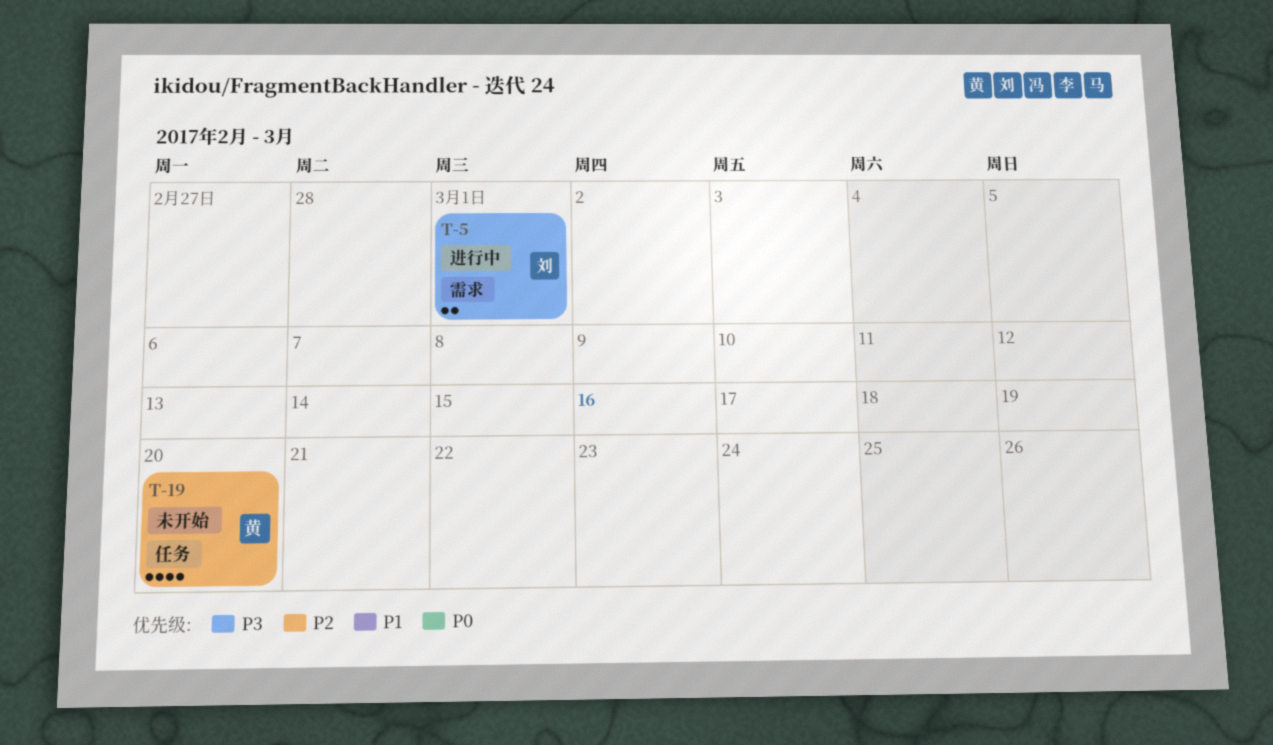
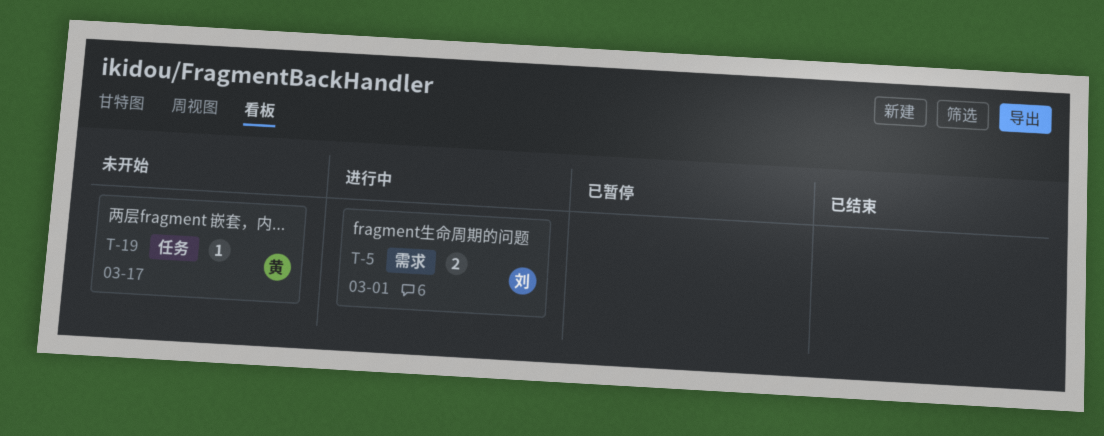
T-19, estimate: 4 -> 1
T-19, due: Mar 20 -> Mar 17

